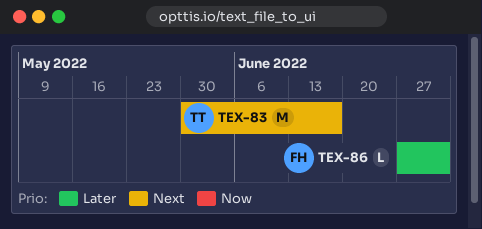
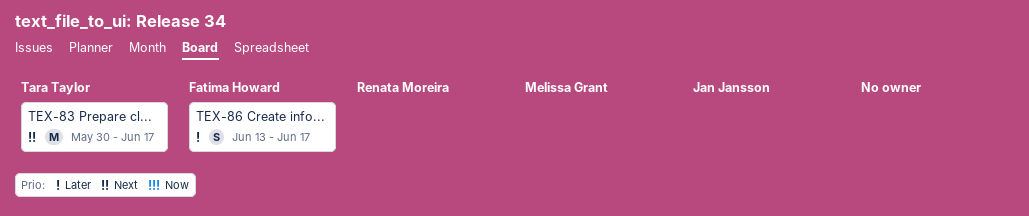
TEX-86, estimate: L -> S
TEX-86, start: Jun 27 -> Jun 13
TEX-86, due: Jul 1 -> Jun 17

